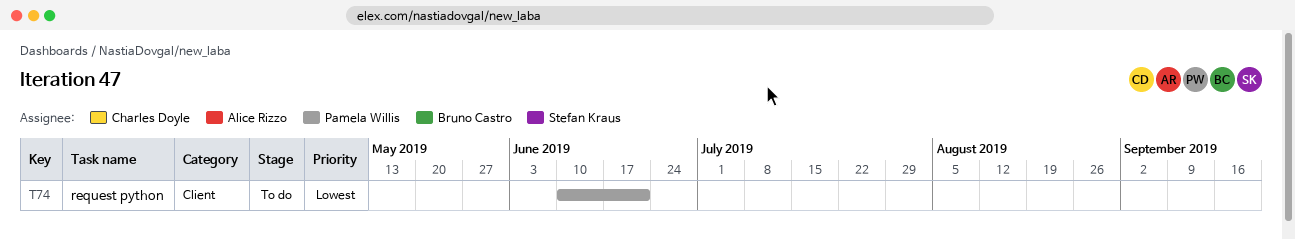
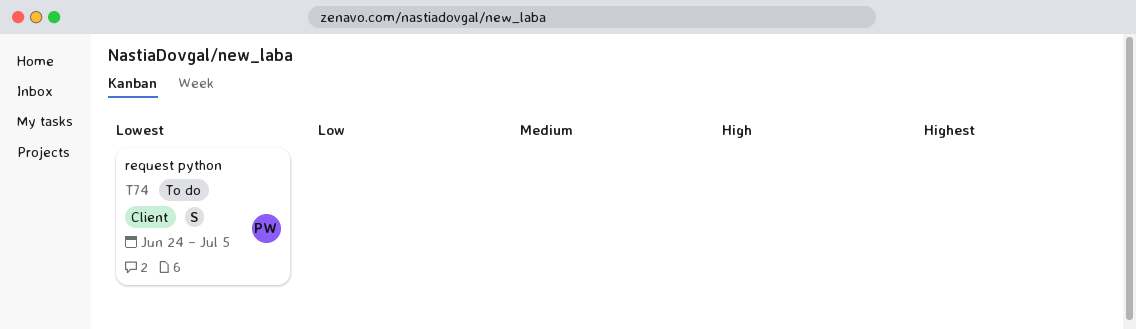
T74, start: Jun 10 -> Jun 24
T74, due: Jun 21 -> Jul 5

